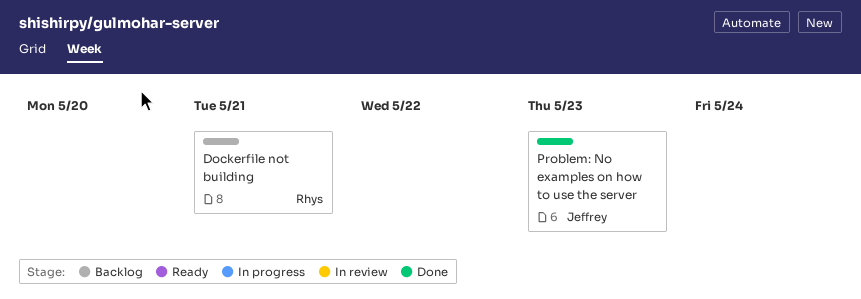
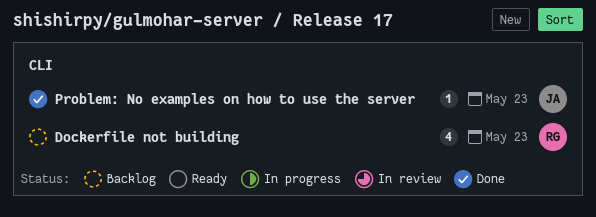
Dockerfile not building, due: May 21 -> May 23

